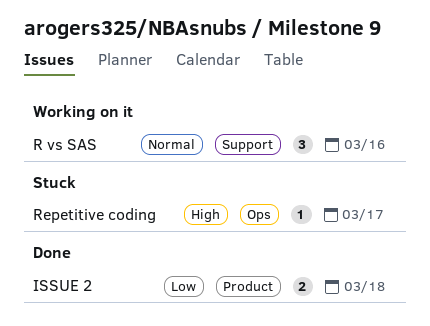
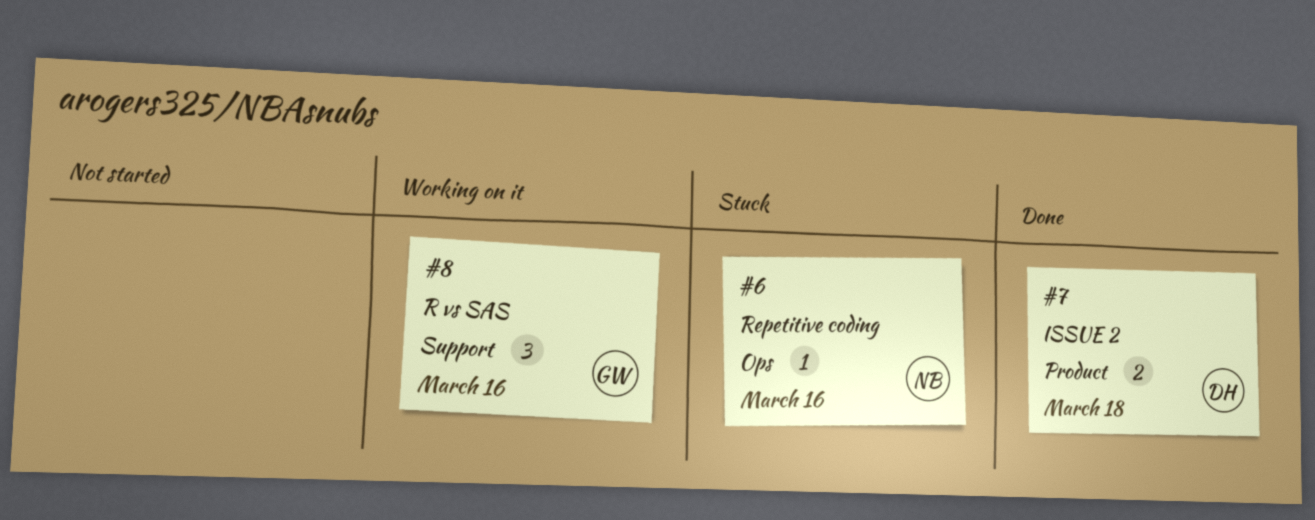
Repetitive coding, due: Mar 17 -> Mar 16

